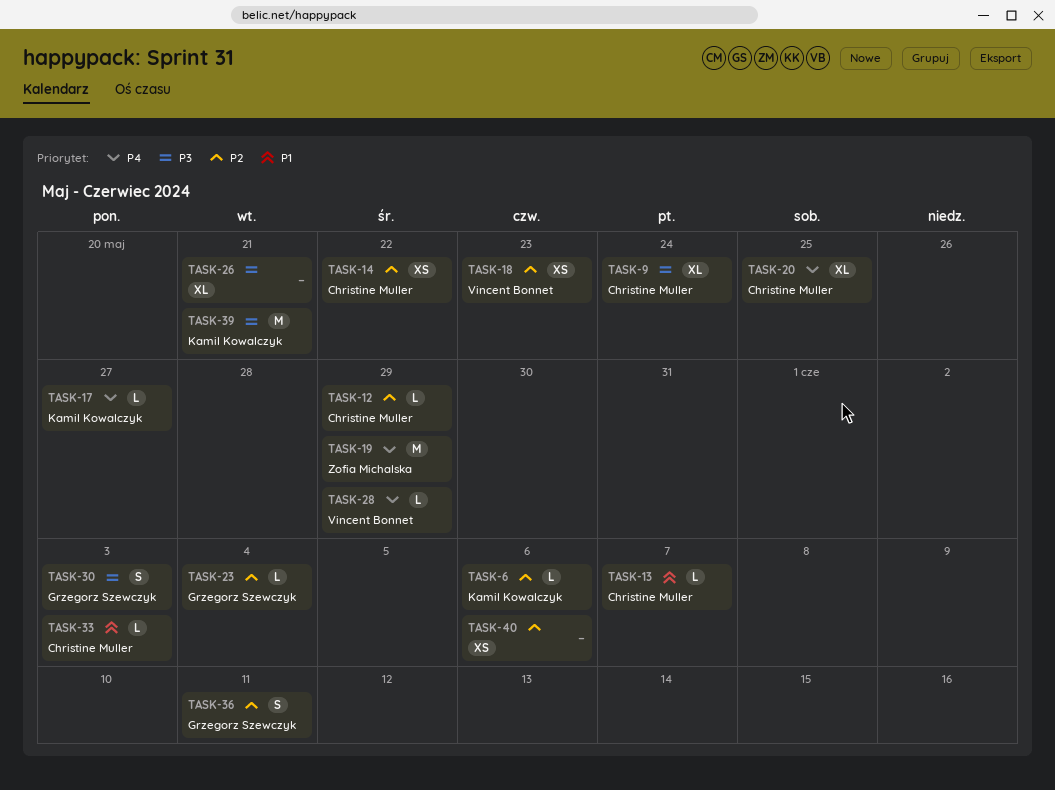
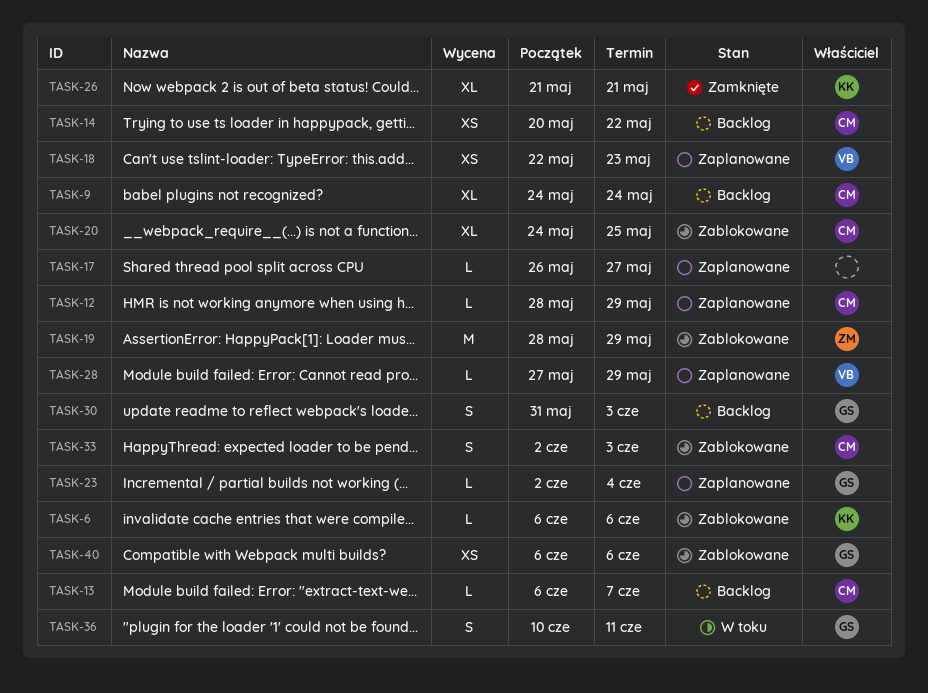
TASK-17, owner: Kamil Kowalczyk -> none
TASK-26, owner: none -> Kamil Kowalczyk
TASK-33, estimate: L -> S
TASK-39: present -> none
TASK-40, owner: none -> Grzegorz Szewczyk

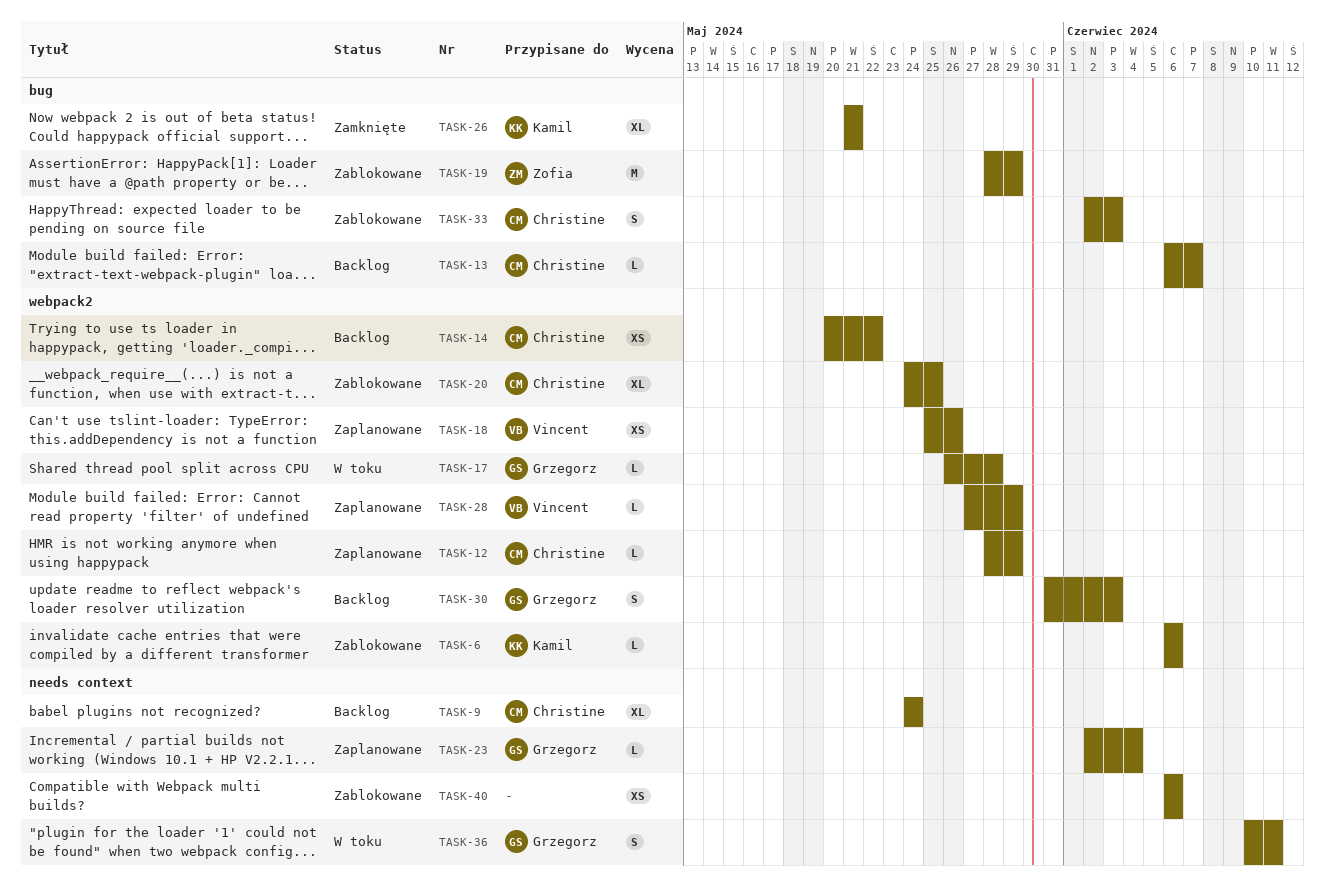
TASK-17, status: Zaplanowane -> W toku
TASK-17, owner: none -> Grzegorz
TASK-17, due: May 27 -> May 28
TASK-18, start: May 22 -> May 25
TASK-18, due: May 23 -> May 26
TASK-40, owner: Grzegorz -> none

